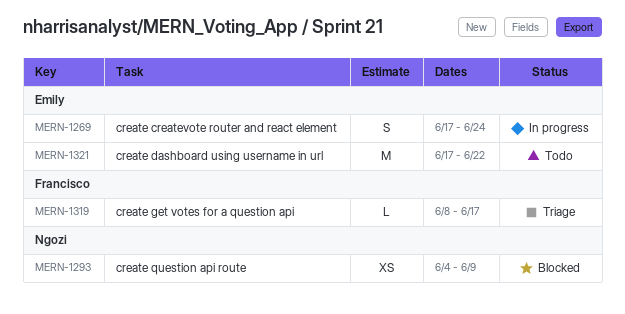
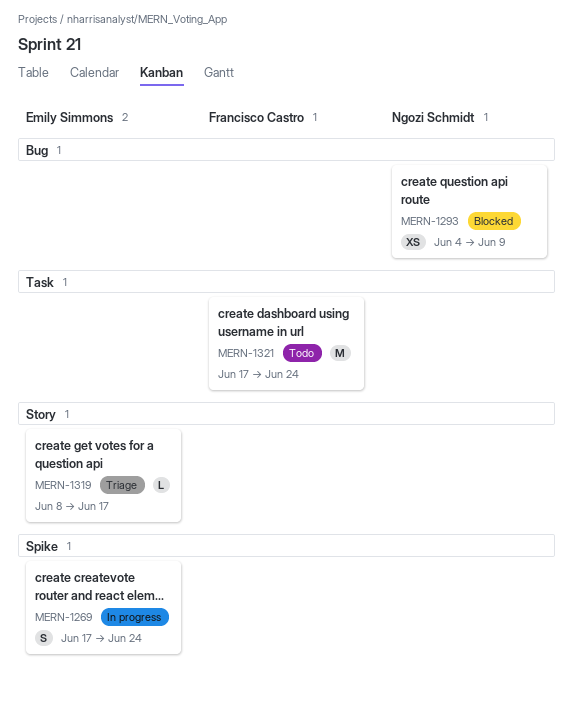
MERN-1319, owner: Francisco Castro -> Emily Simmons
MERN-1321, owner: Emily Simmons -> Francisco Castro
MERN-1321, due: Jun 22 -> Jun 24

